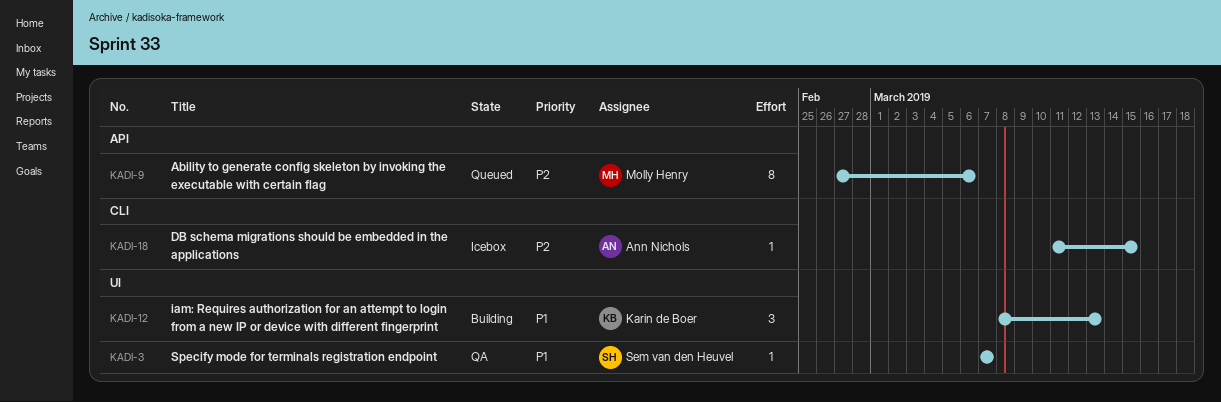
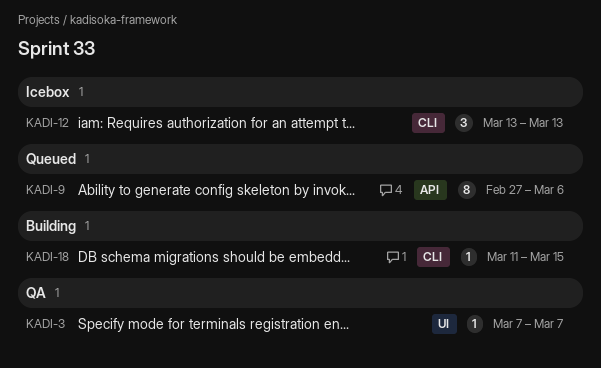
KADI-12, status: Building -> Icebox
KADI-12, label: UI -> CLI
KADI-12, start: Mar 8 -> Mar 13
KADI-18, status: Icebox -> Building

